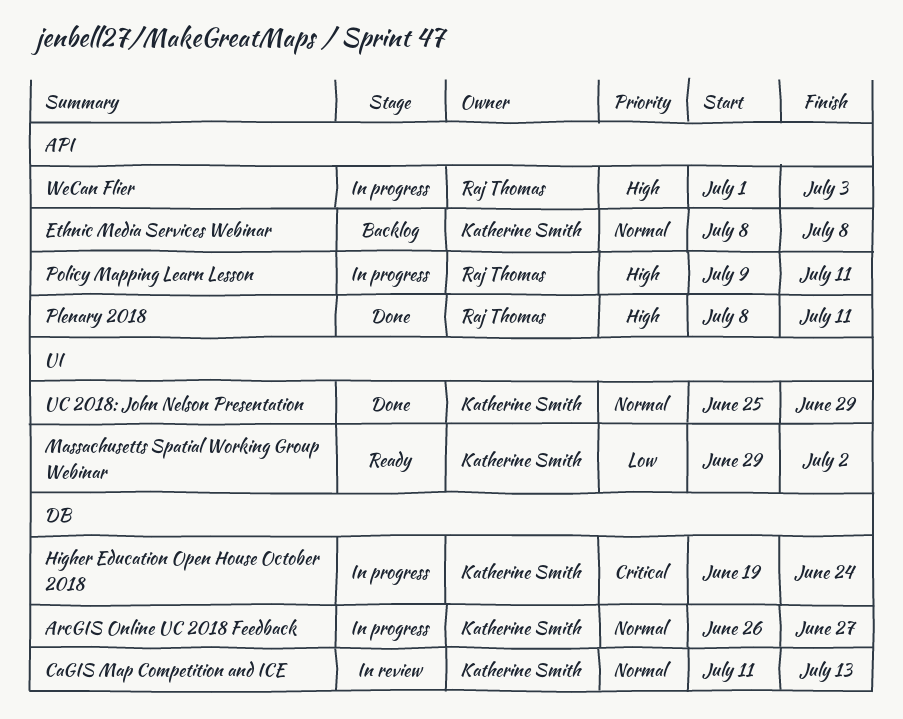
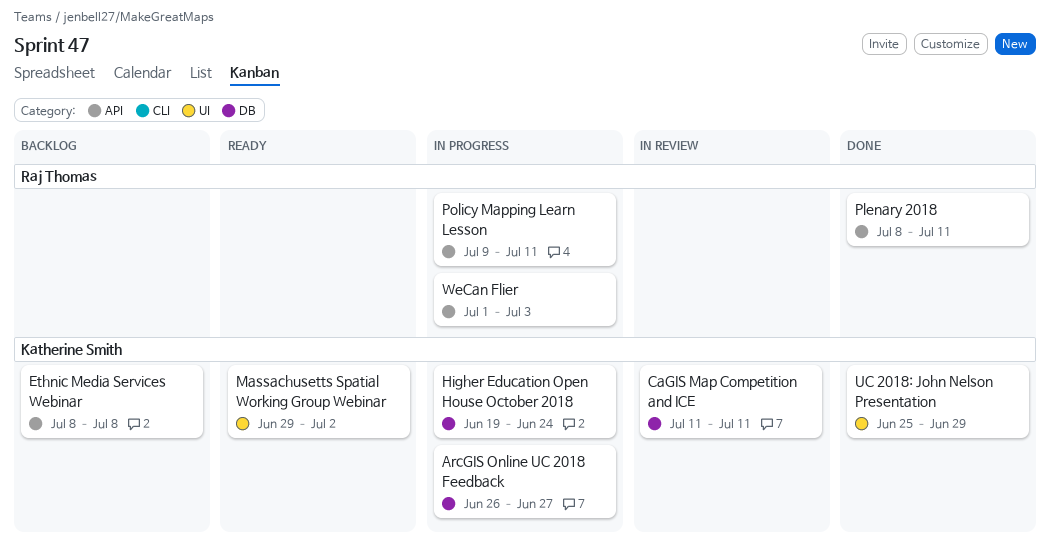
CaGIS Map Competition and ICE, due: Jul 13 -> Jul 11

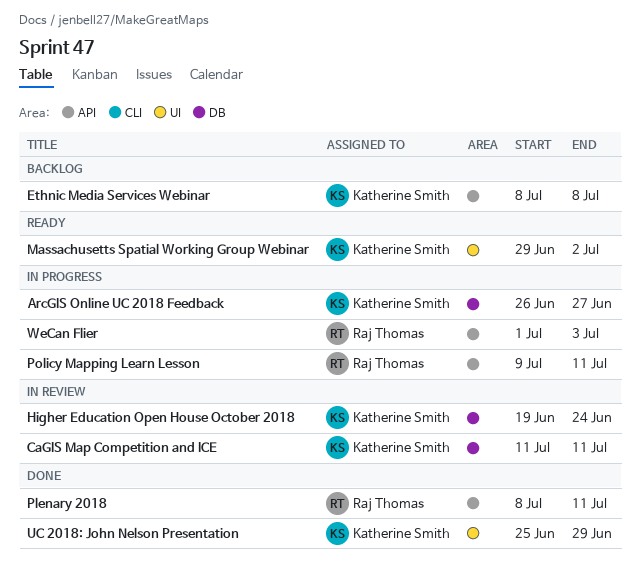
Higher Education Open House October 2018, status: In progress -> In review

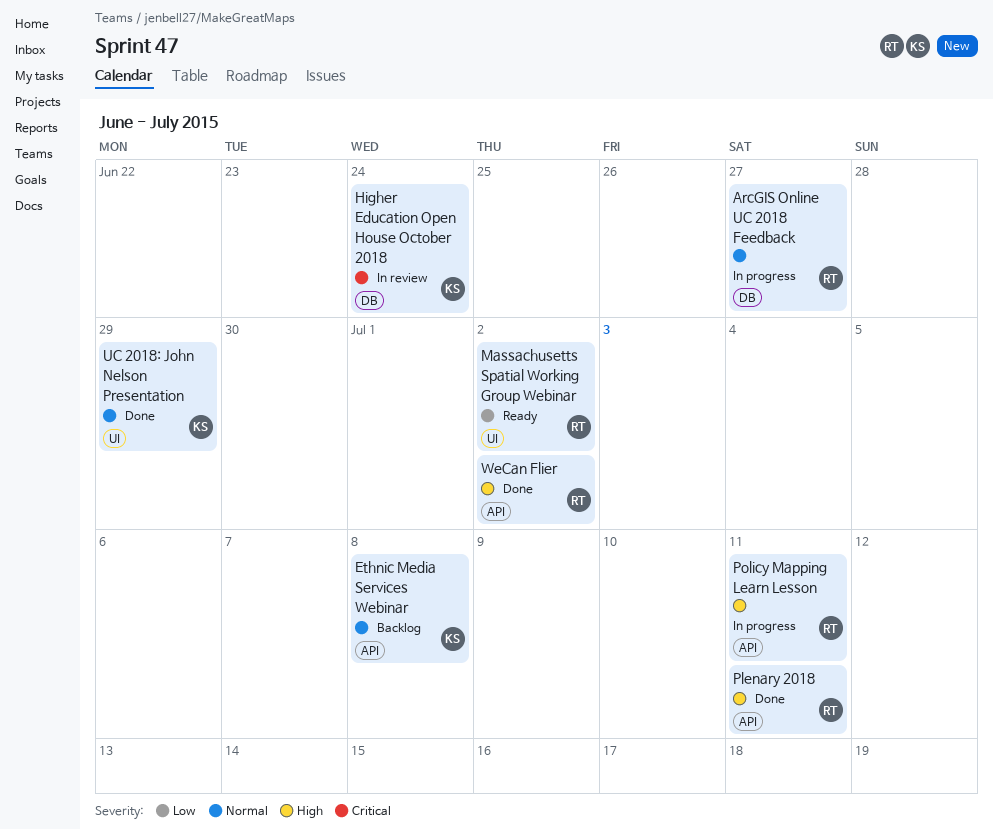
ArcGIS Online UC 2018 Feedback, owner: Katherine Smith -> Raj Thomas
CaGIS Map Competition and ICE: present -> none
Massachusetts Spatial Working Group Webinar, owner: Katherine Smith -> Raj Thomas
WeCan Flier, status: In progress -> Done
WeCan Flier, due: Jul 3 -> Jul 2

